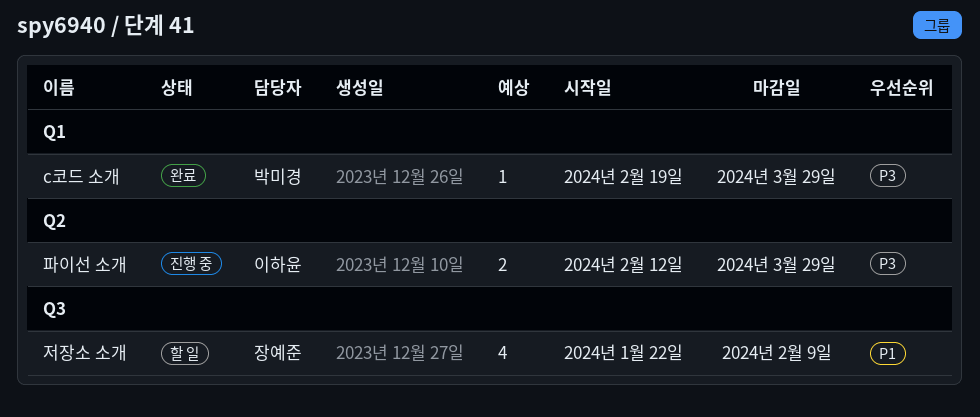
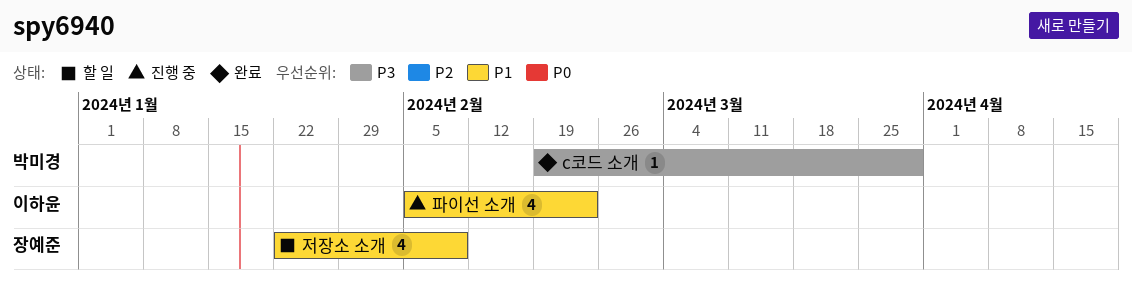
파이선 소개, priority: P3 -> P1
파이선 소개, estimate: 2 -> 4
파이선 소개, start: Feb 12 -> Feb 5
파이선 소개, due: Mar 29 -> Feb 23

